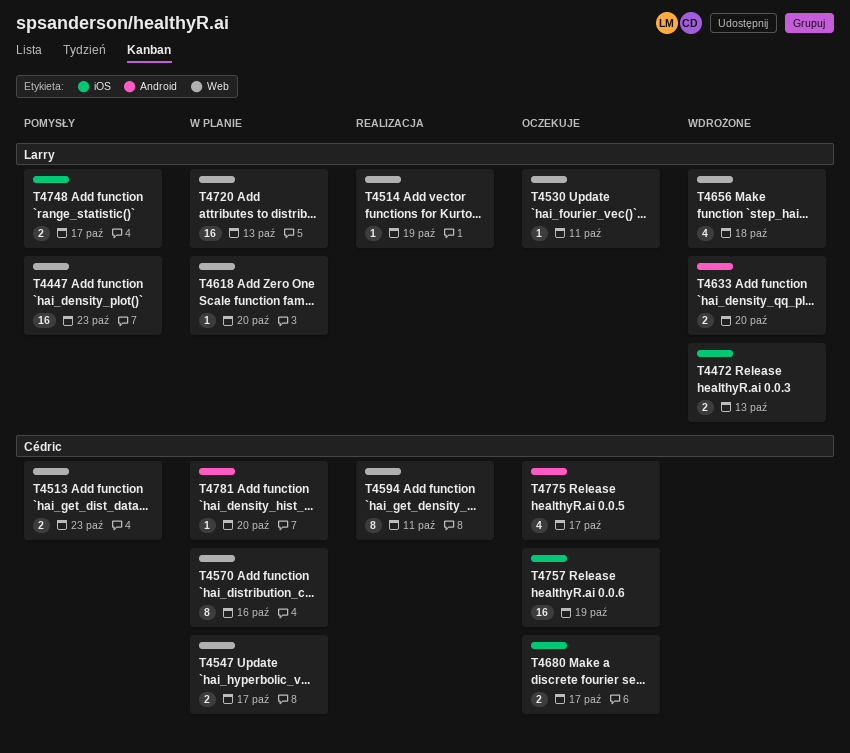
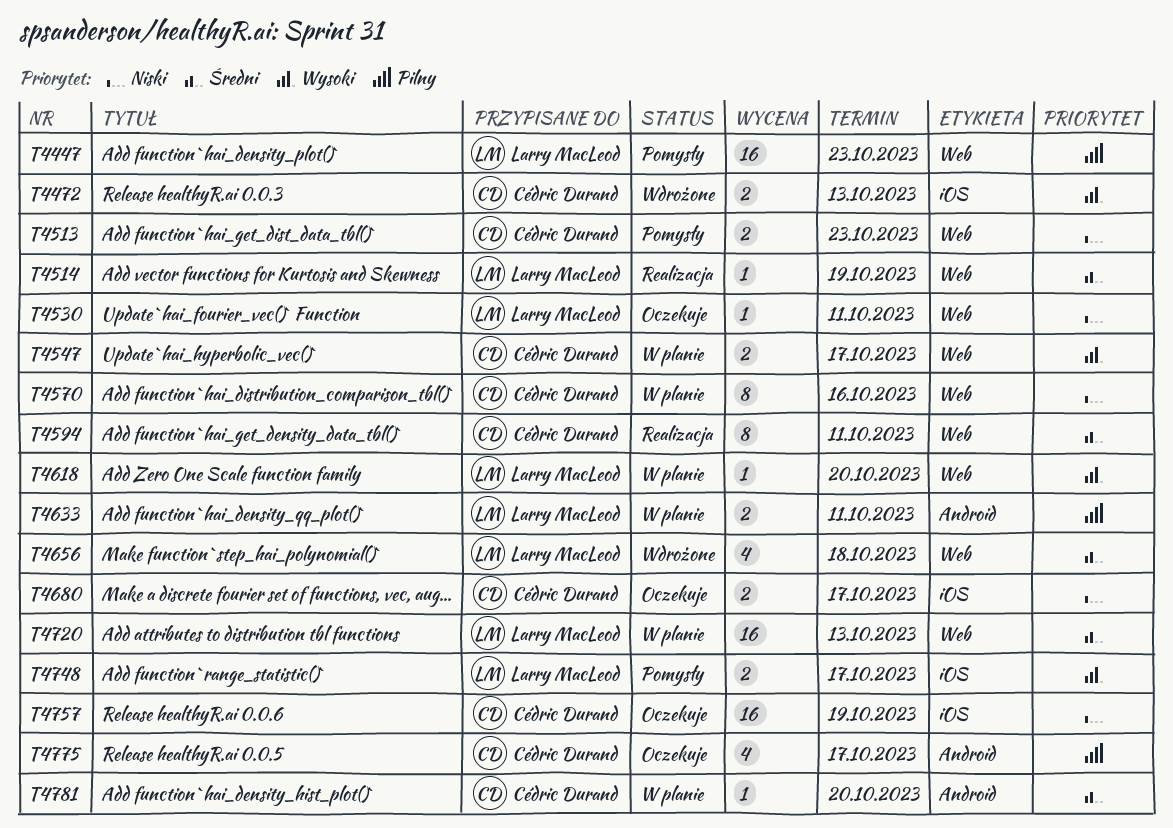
T4472, owner: Larry MacLeod -> Cédric Durand
T4633, status: Wdrożone -> W planie
T4633, due: Oct 20 -> Oct 11

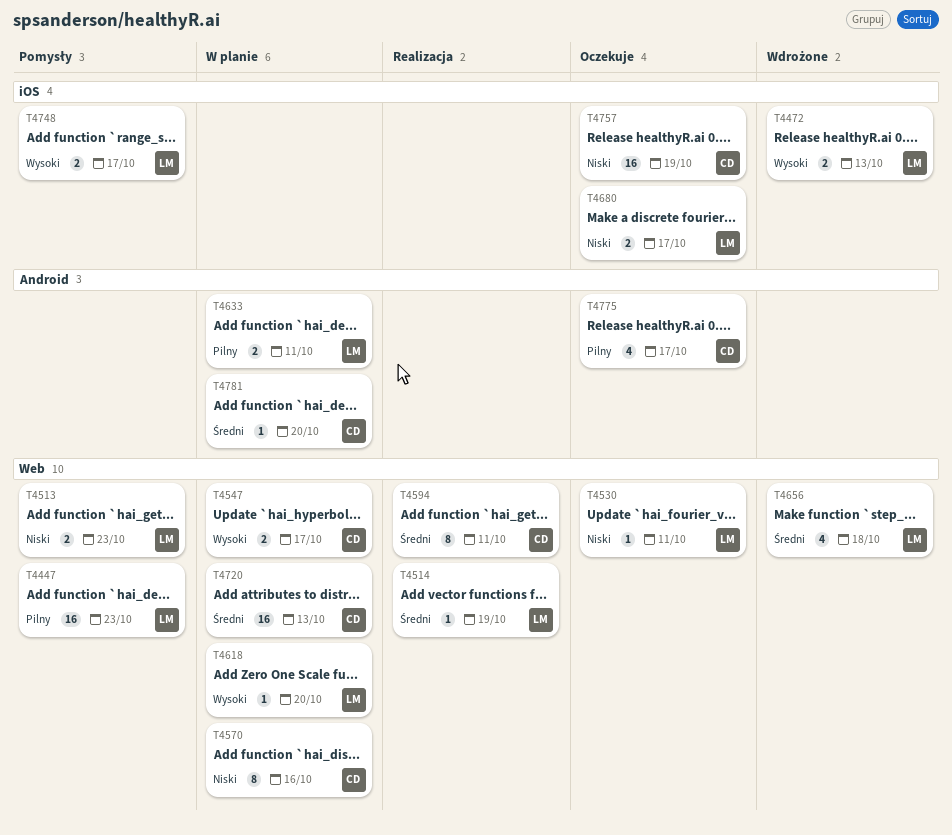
T4472, owner: Cédric Durand -> Larry MacLeod
T4513, owner: Cédric Durand -> Larry MacLeod
T4680, owner: Cédric Durand -> Larry MacLeod
T4720, owner: Larry MacLeod -> Cédric Durand

